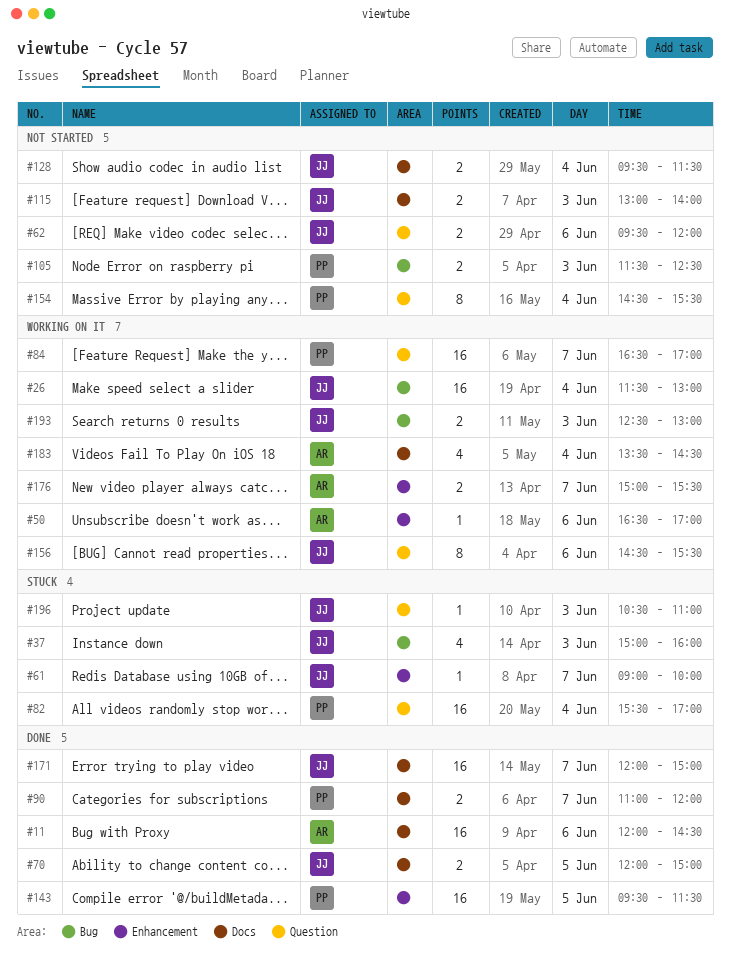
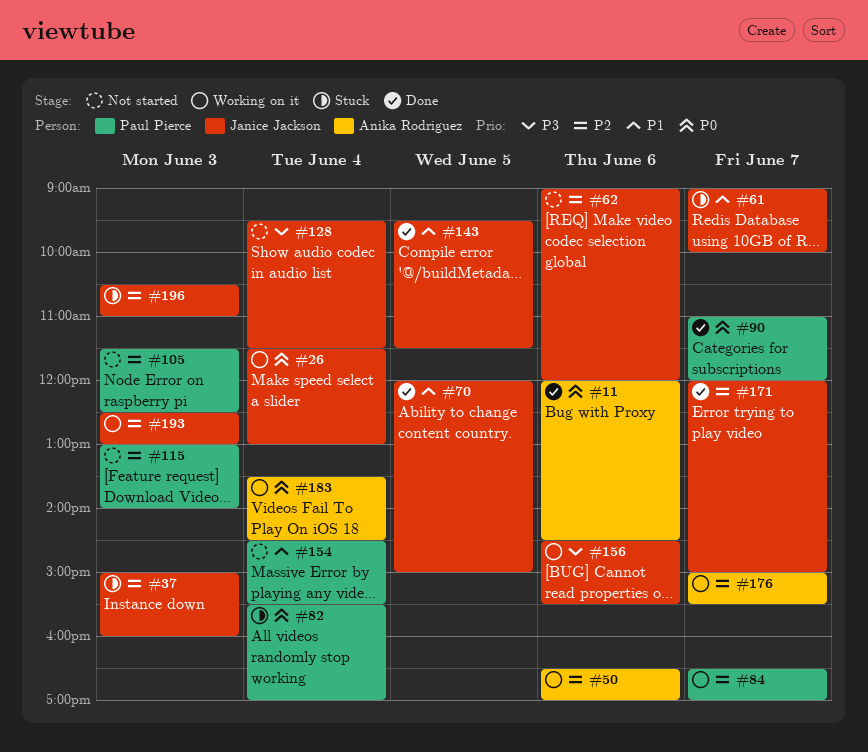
#62, begins: 09:30 -> 09:00
#115, owner: Janice Jackson -> Paul Pierce
#143, owner: Paul Pierce -> Janice Jackson

